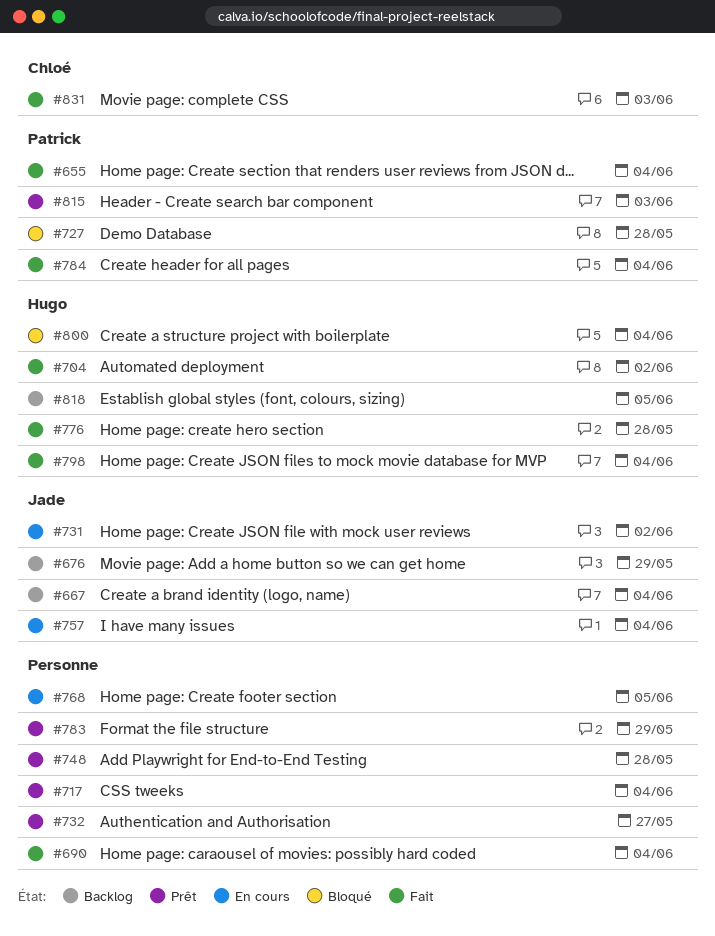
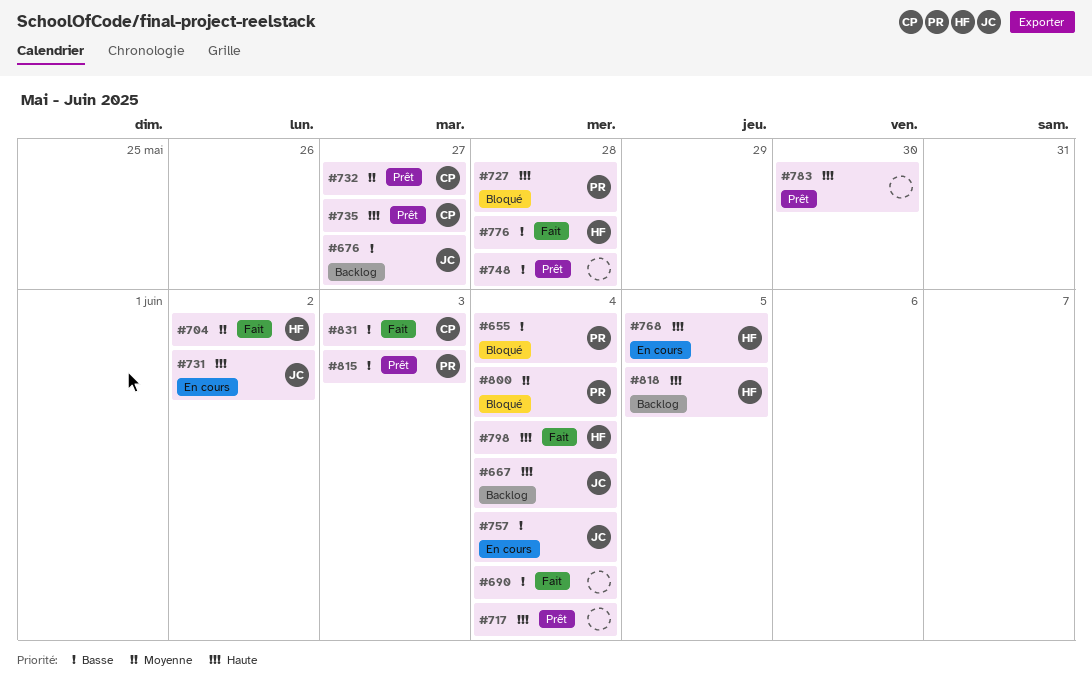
#655, status: Fait -> Bloqué
#676, due: May 29 -> May 27
#732, owner: none -> Chloé
#735: none -> present
#768, owner: none -> Hugo
#783, due: May 29 -> May 30
#784: present -> none
#800, owner: Hugo -> Patrick

